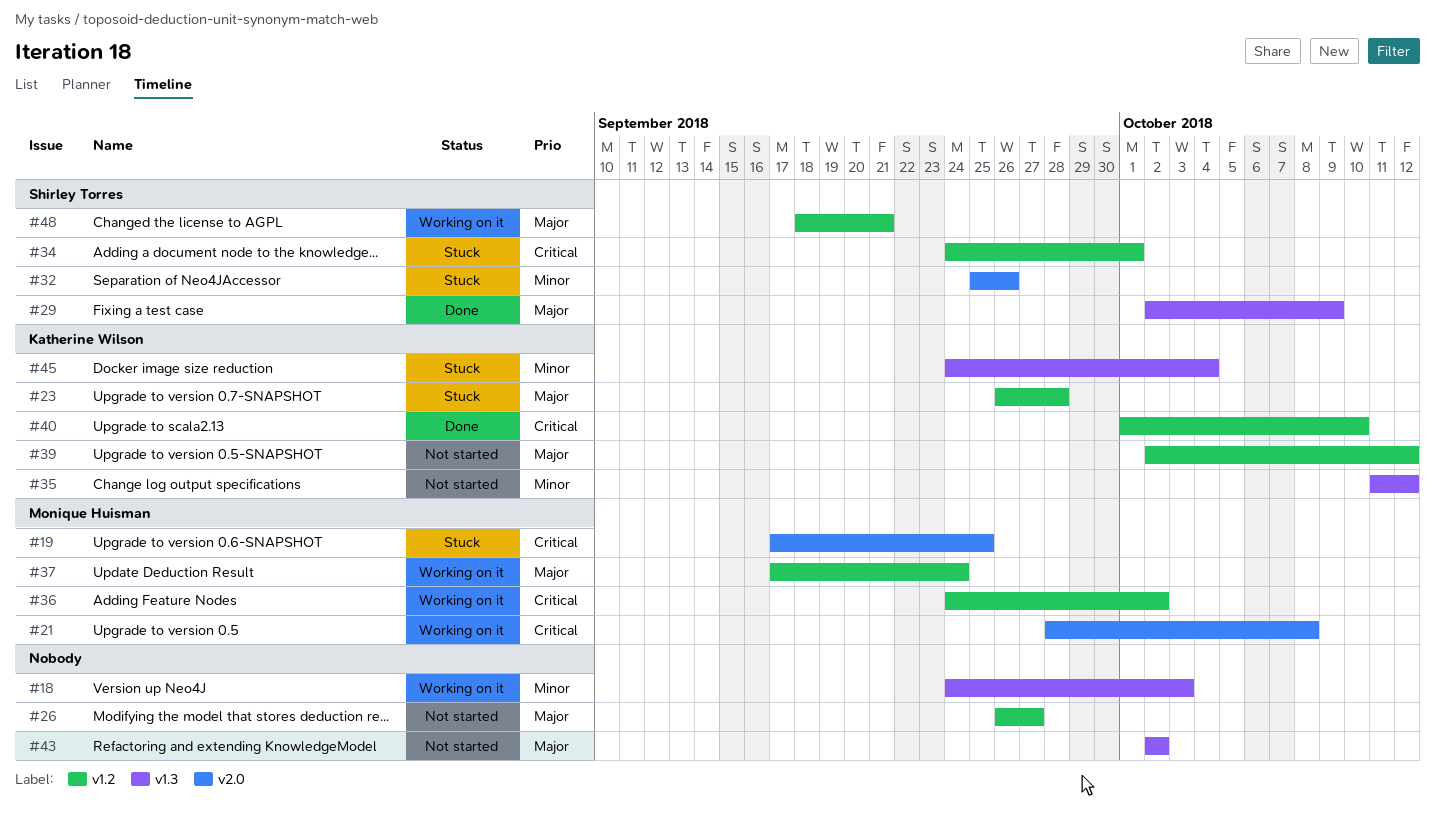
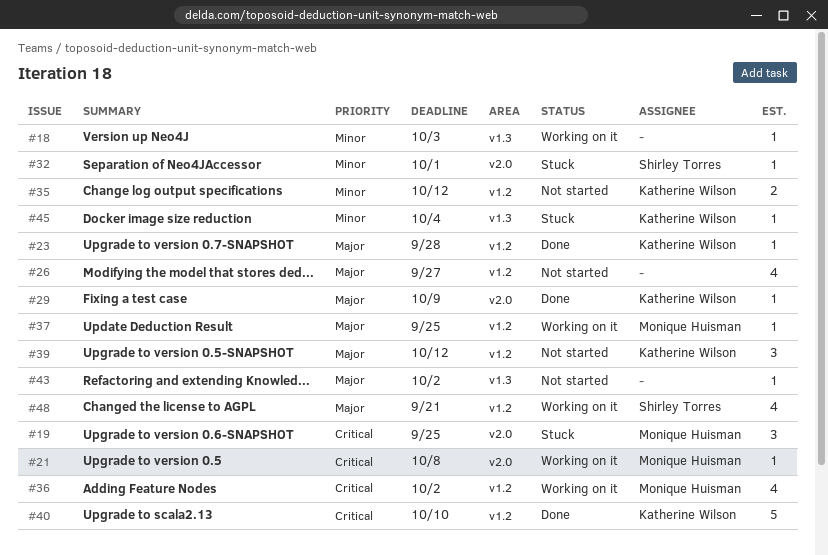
#23, status: Stuck -> Done
#29, owner: Shirley Torres -> Katherine Wilson
#29, label: v1.3 -> v2.0
#32, due: Sep 26 -> Oct 1
#34: present -> none
#35, label: v1.3 -> v1.2
#37, due: Sep 24 -> Sep 25

